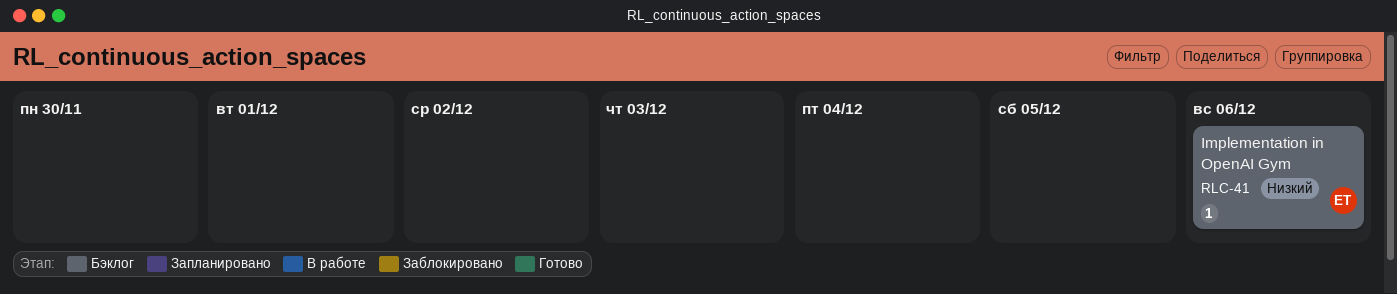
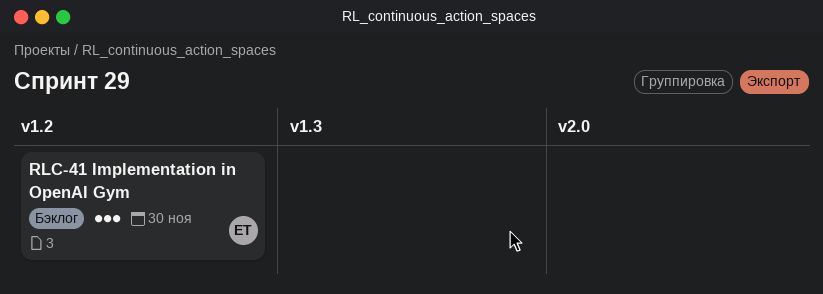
RLC-41, estimate: 1 -> 3
RLC-41, due: Dec 6 -> Nov 30

